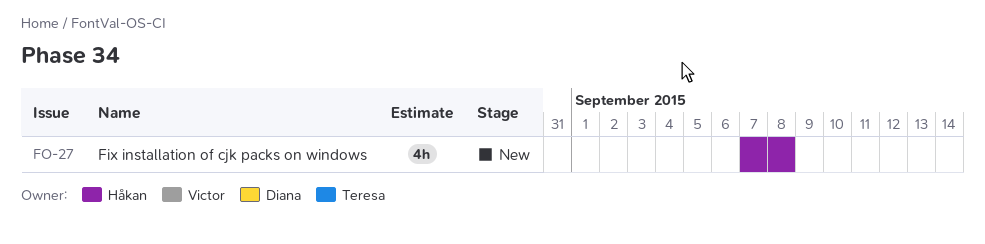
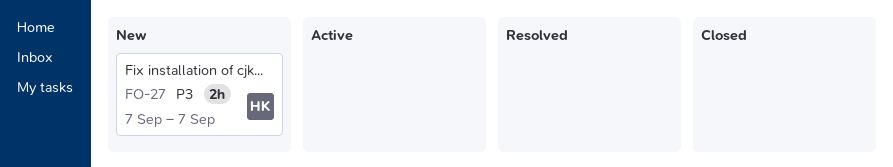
FO-27, estimate: 4h -> 2h
FO-27, due: Sep 8 -> Sep 7

